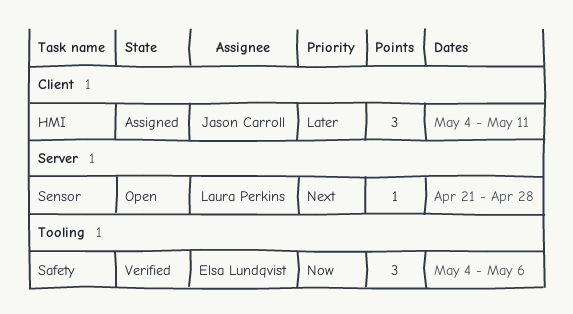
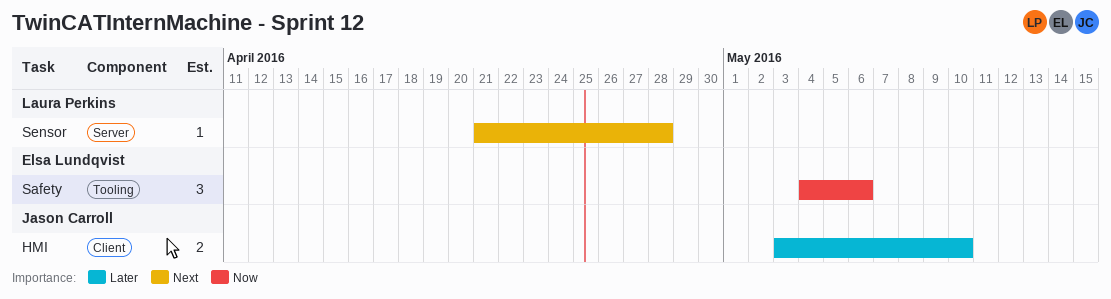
HMI, estimate: 3 -> 2
HMI, start: May 4 -> May 3
HMI, due: May 11 -> May 10

